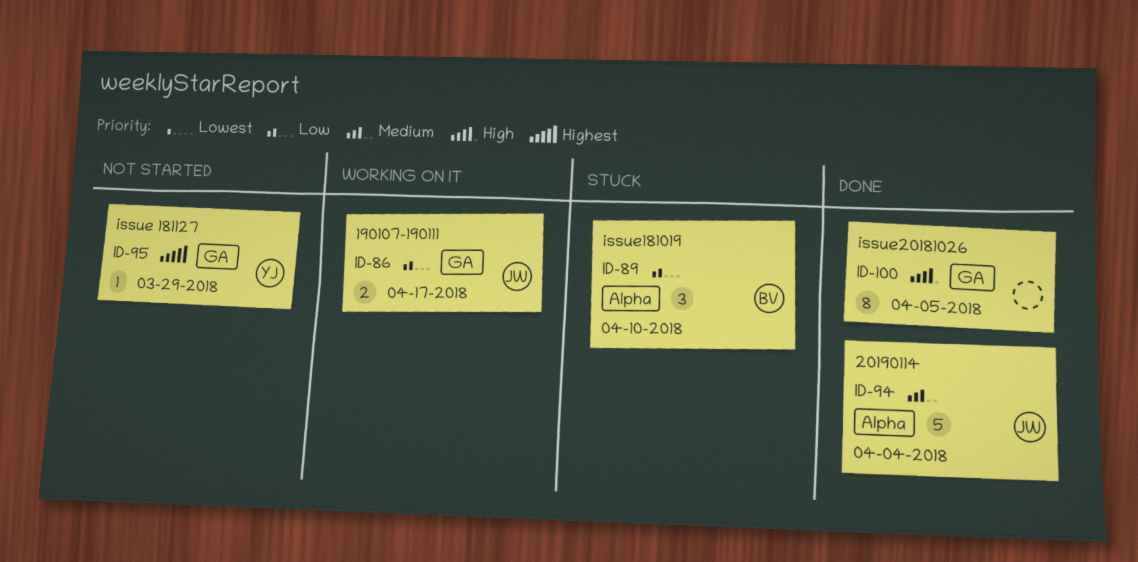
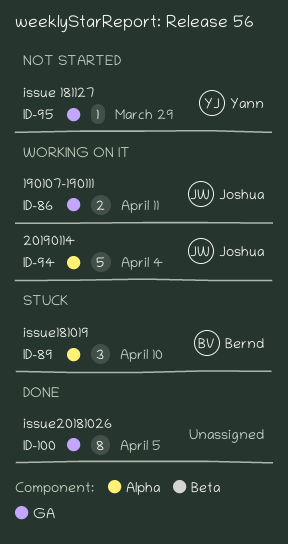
ID-86, due: Apr 17 -> Apr 11
ID-94, status: Done -> Working on it

